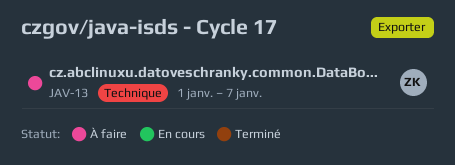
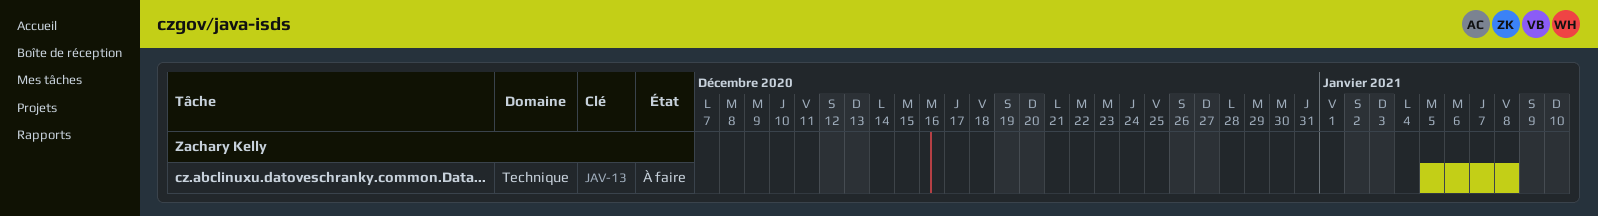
JAV-13, start: Jan 1 -> Jan 5
JAV-13, due: Jan 7 -> Jan 8

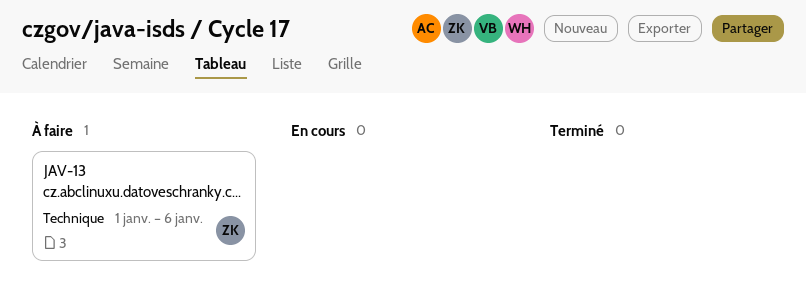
JAV-13, start: Jan 5 -> Jan 1
JAV-13, due: Jan 8 -> Jan 6

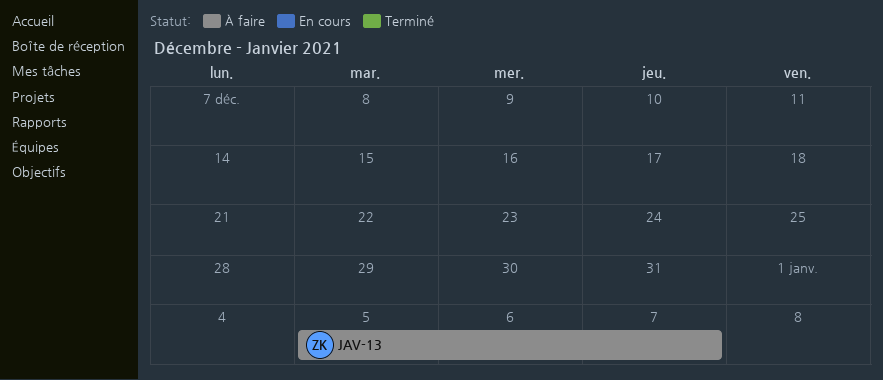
JAV-13, start: Jan 1 -> Jan 5
JAV-13, due: Jan 6 -> Jan 7

